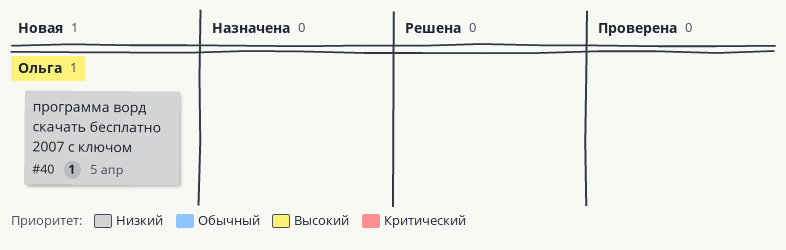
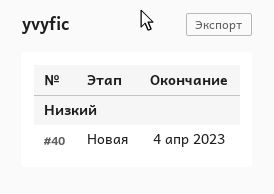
#40, due: Apr 5 -> Apr 4

